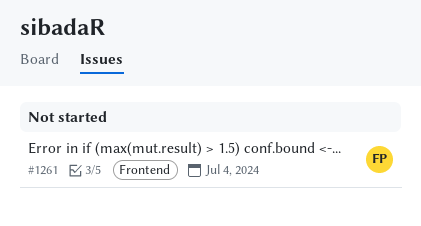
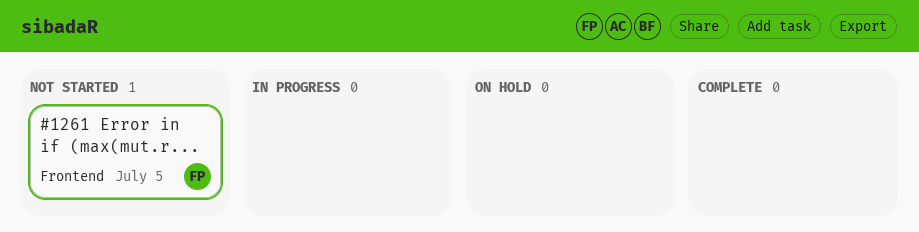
#1261, due: Jul 4 -> Jul 5

